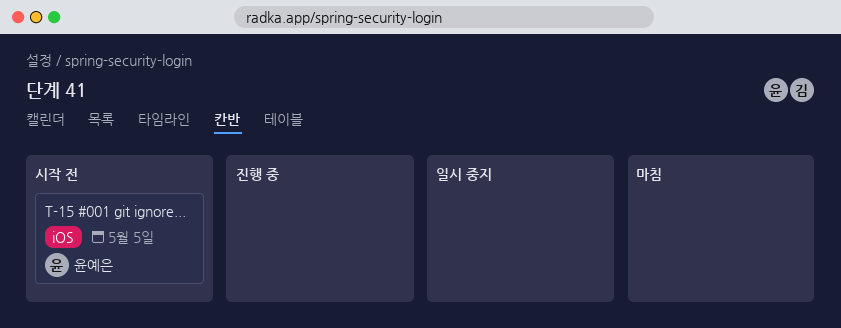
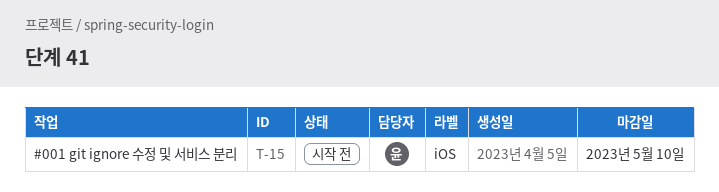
T-15, due: May 5 -> May 10

